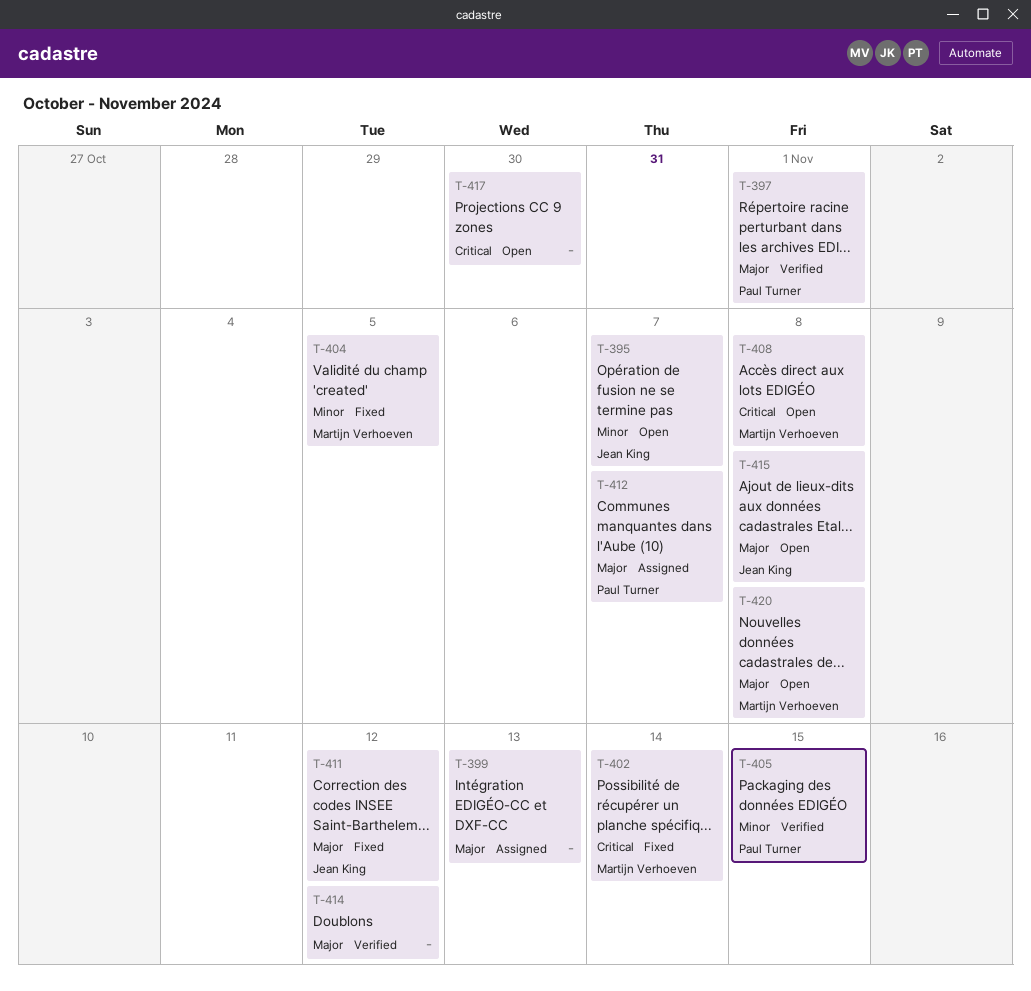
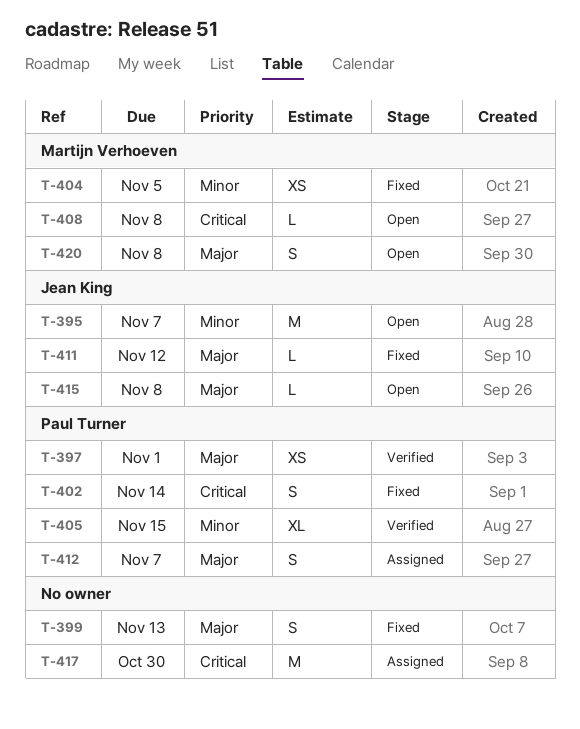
T-399, status: Assigned -> Fixed
T-402, owner: Martijn Verhoeven -> Paul Turner
T-414: present -> none
T-417, status: Open -> Assigned

